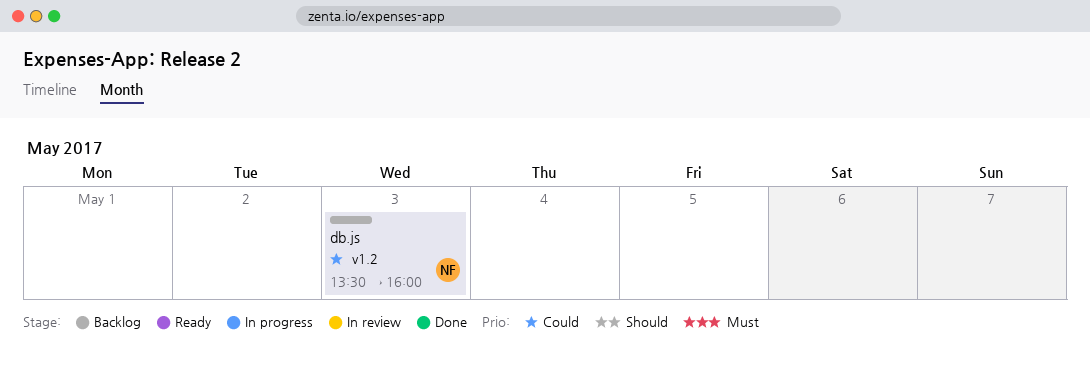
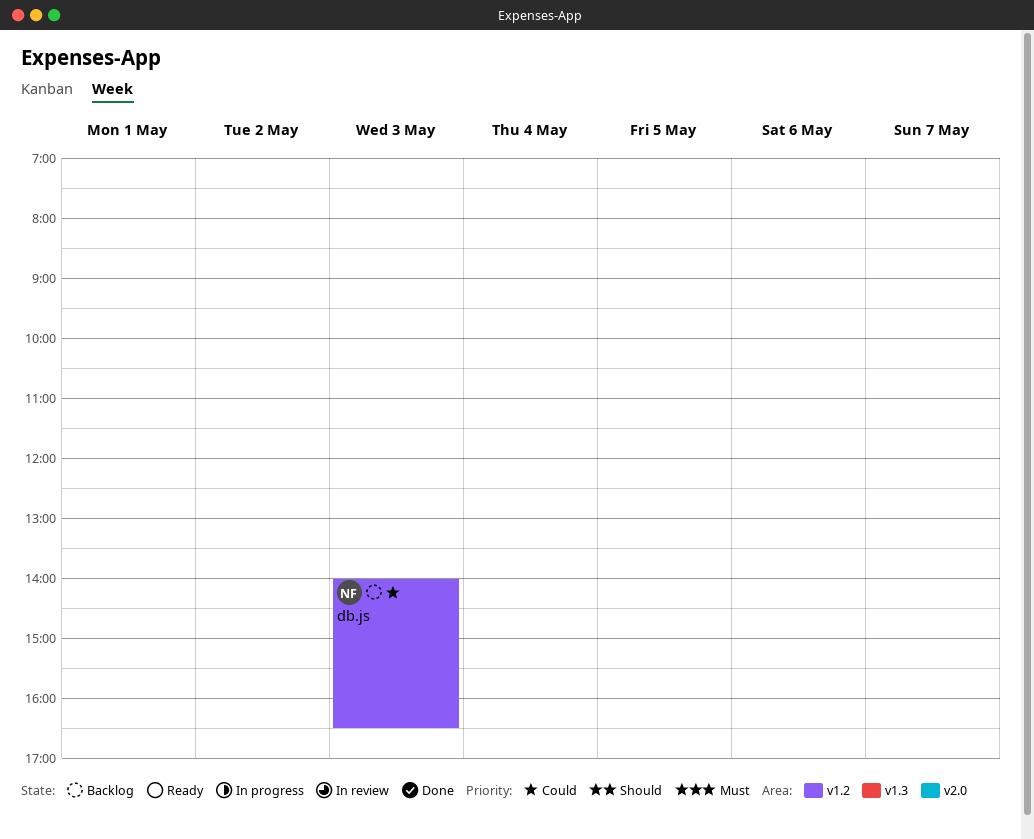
db.js, begins: 13:30 -> 14:00
db.js, ends: 16:00 -> 16:30

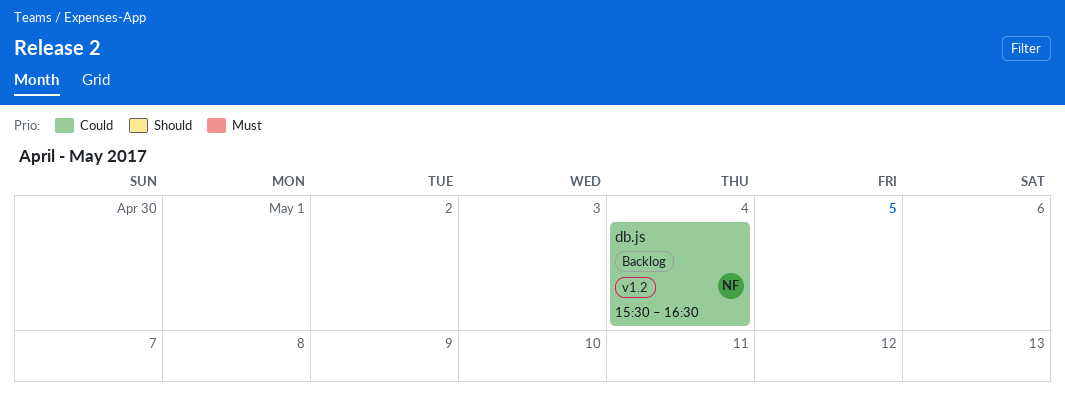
db.js, day: May 3 -> May 4
db.js, begins: 14:00 -> 15:30

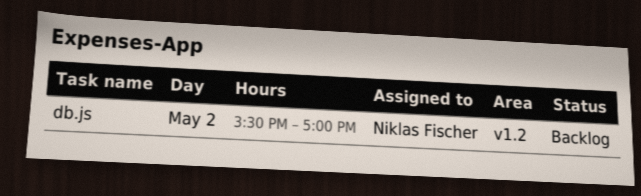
db.js, day: May 4 -> May 2
db.js, ends: 16:30 -> 17:00

